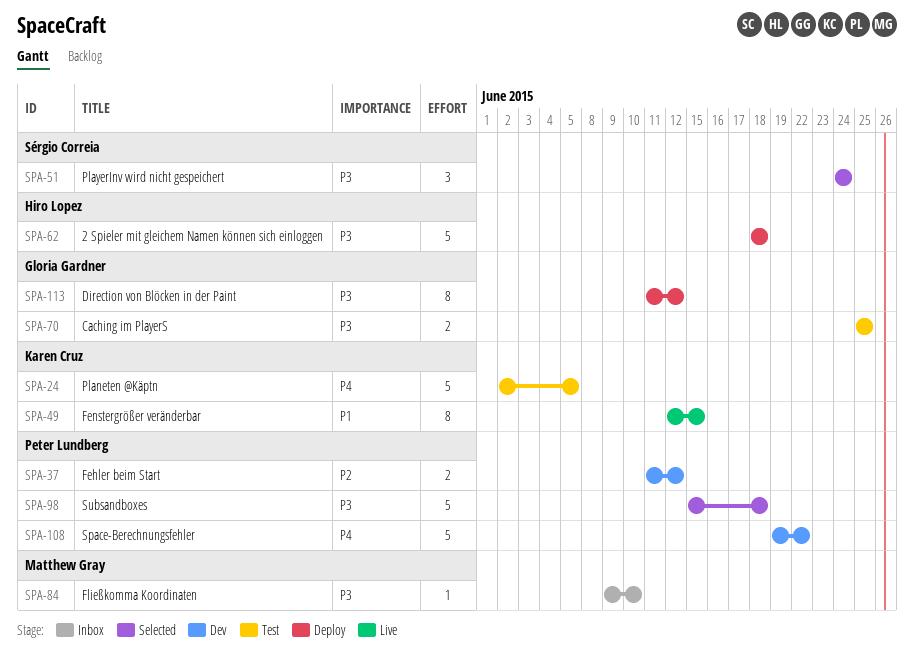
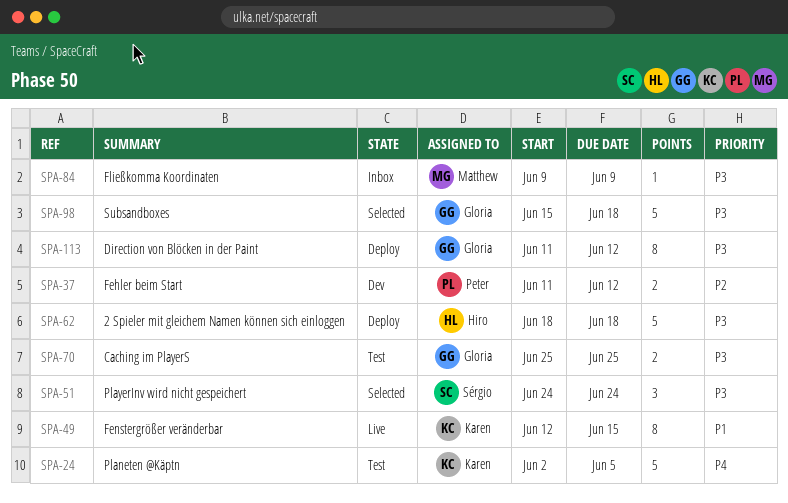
SPA-84, due: Jun 10 -> Jun 9
SPA-98, owner: Peter Lundberg -> Gloria Gardner
SPA-108: present -> none

